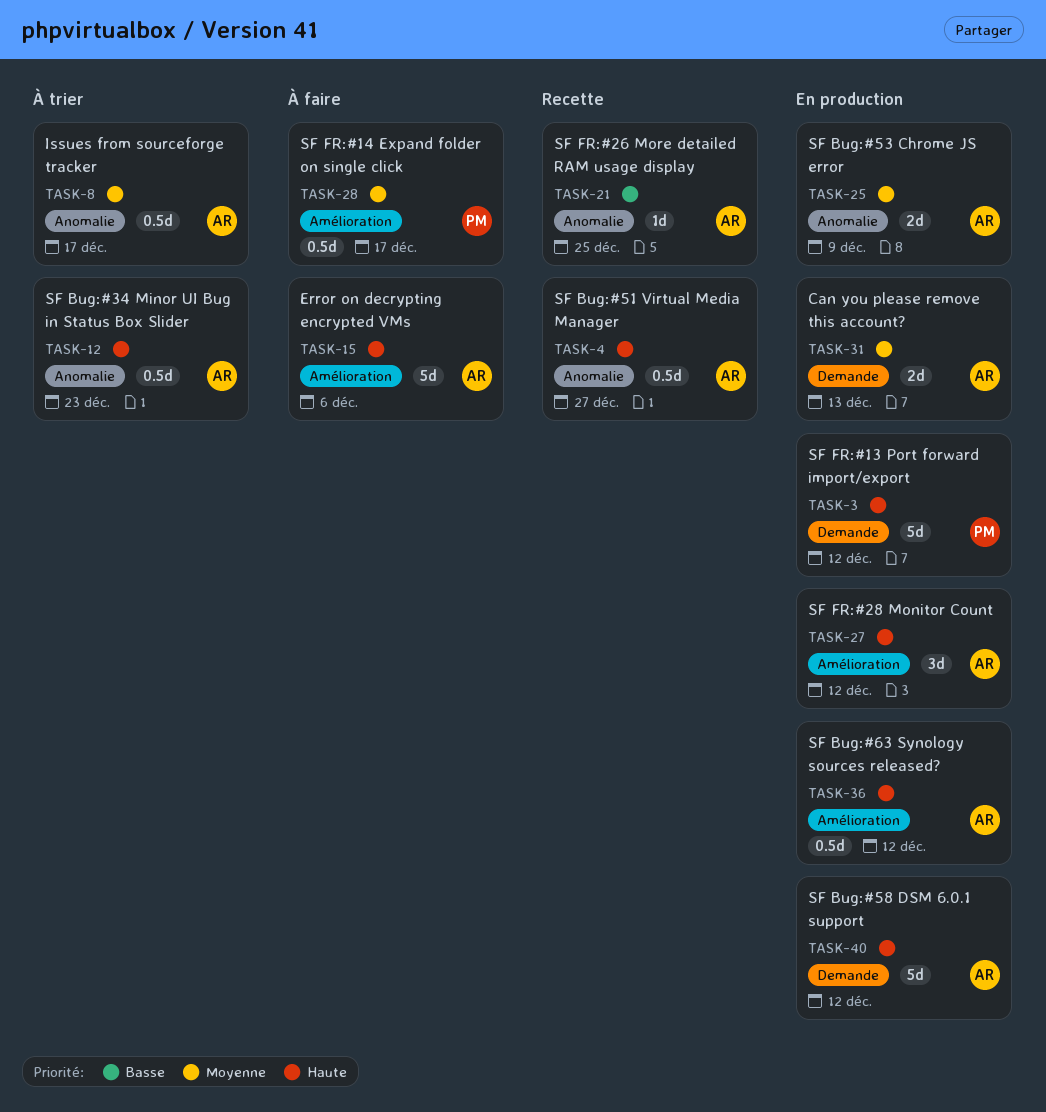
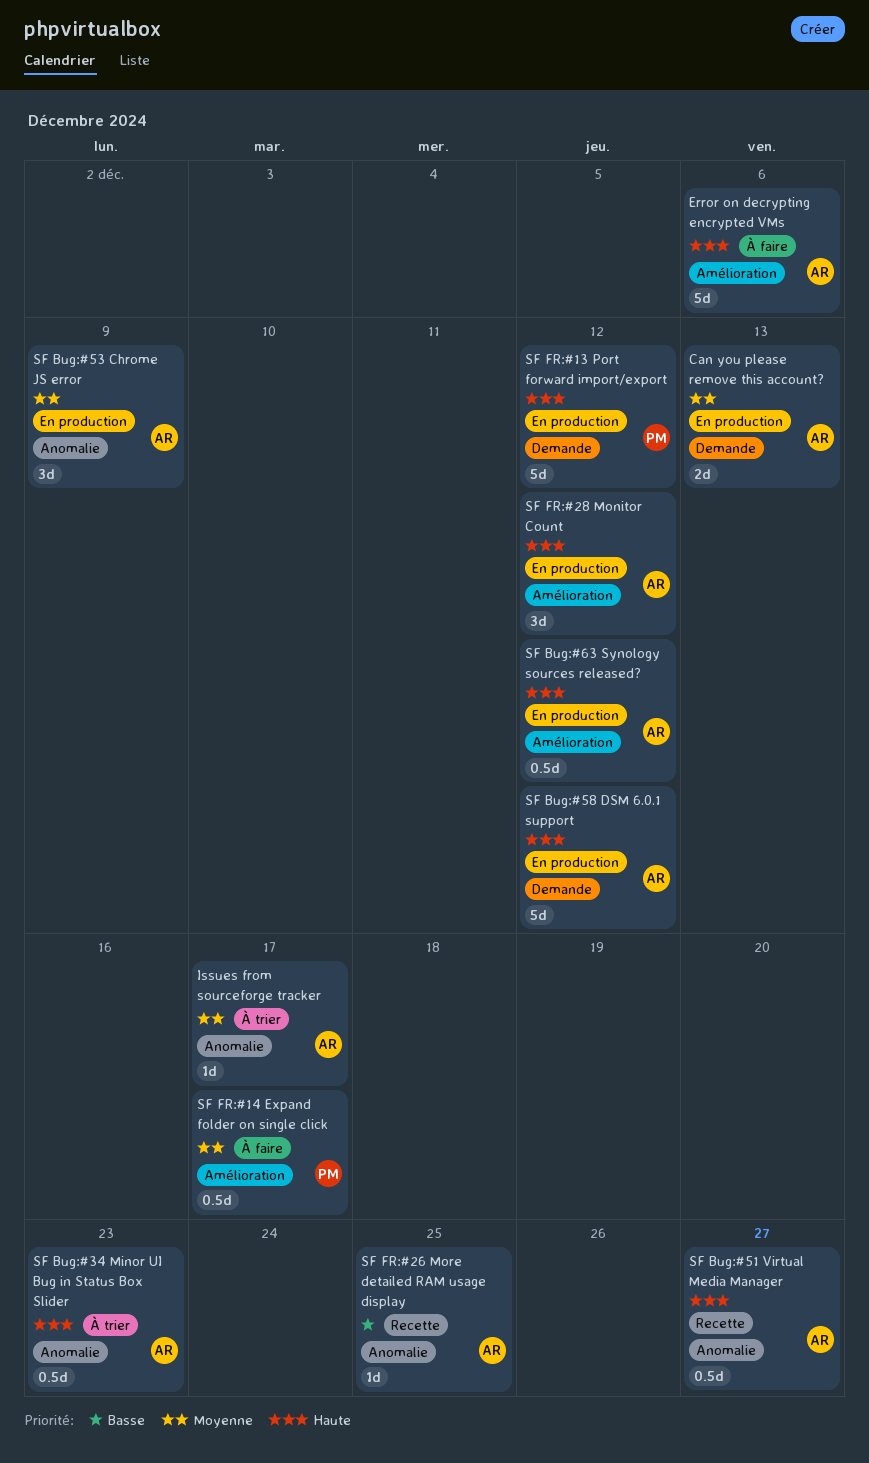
Issues from sourceforge tracker, estimate: 0.5d -> 1d
SF Bug:#53 Chrome JS error, estimate: 2d -> 3d

